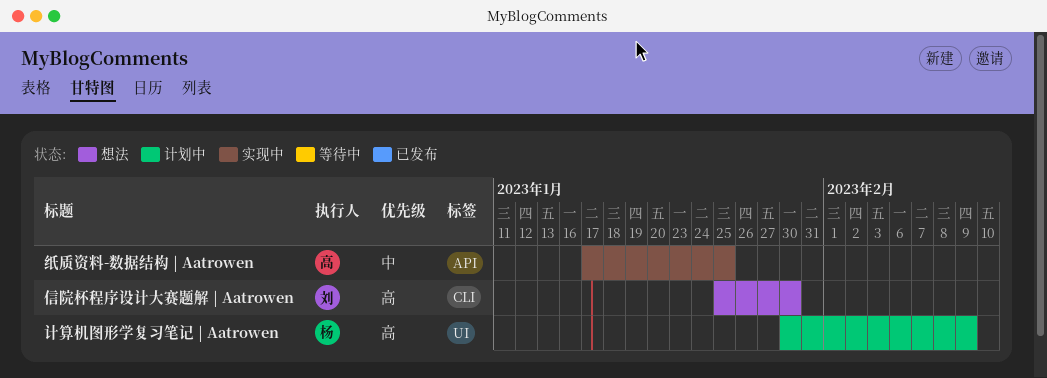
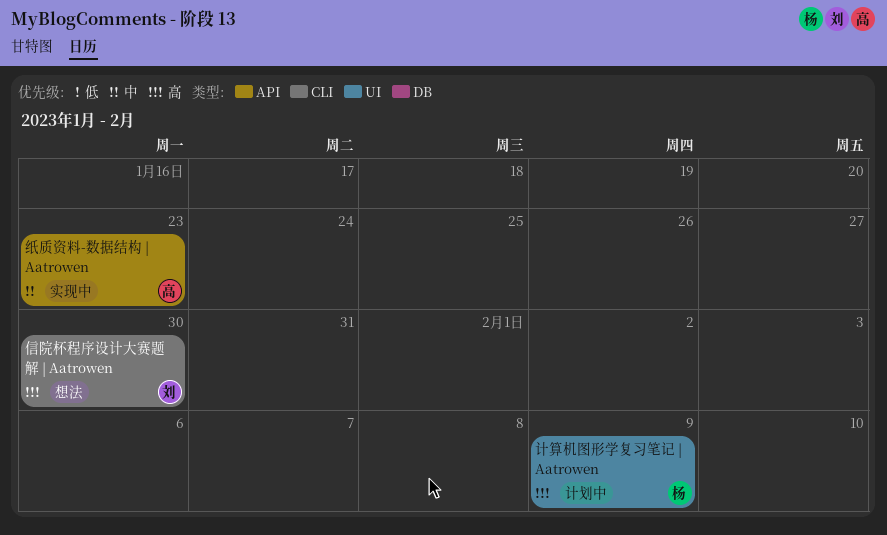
纸质资料-数据结构 | Aatrowen, due: Jan 25 -> Jan 23

